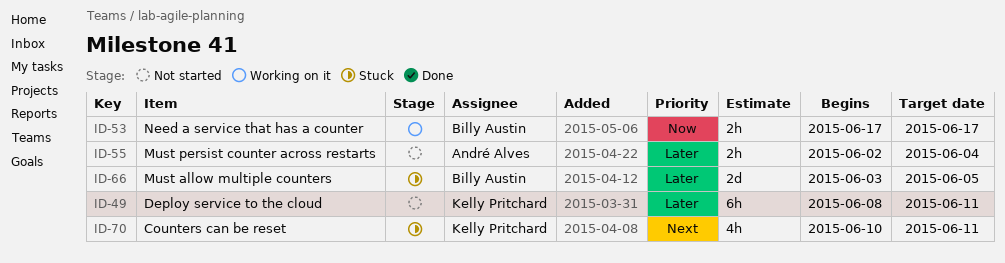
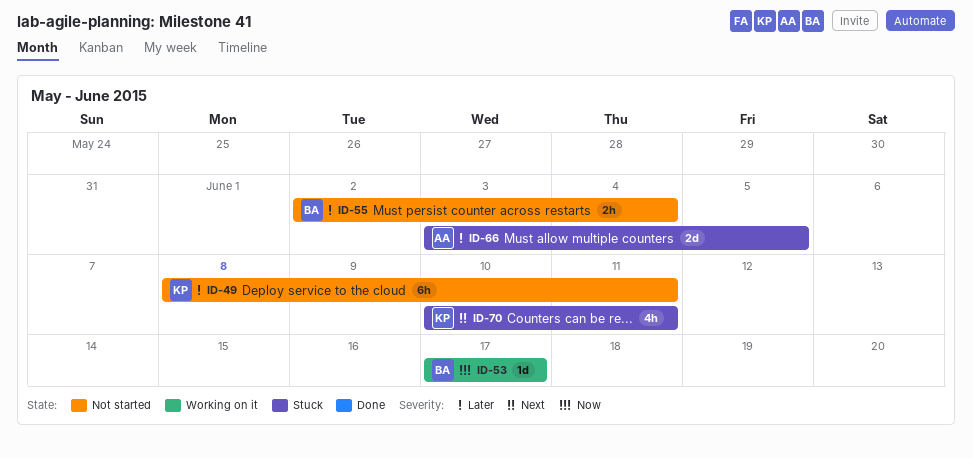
ID-53, estimate: 2h -> 1d
ID-55, owner: André Alves -> Billy Austin
ID-66, owner: Billy Austin -> André Alves

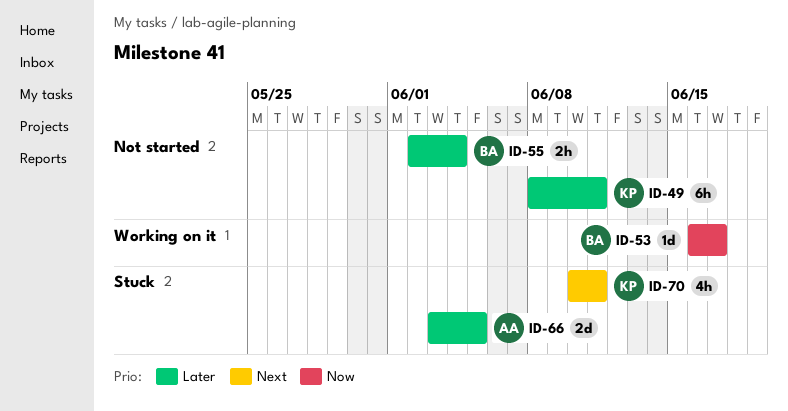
ID-53, start: Jun 17 -> Jun 16

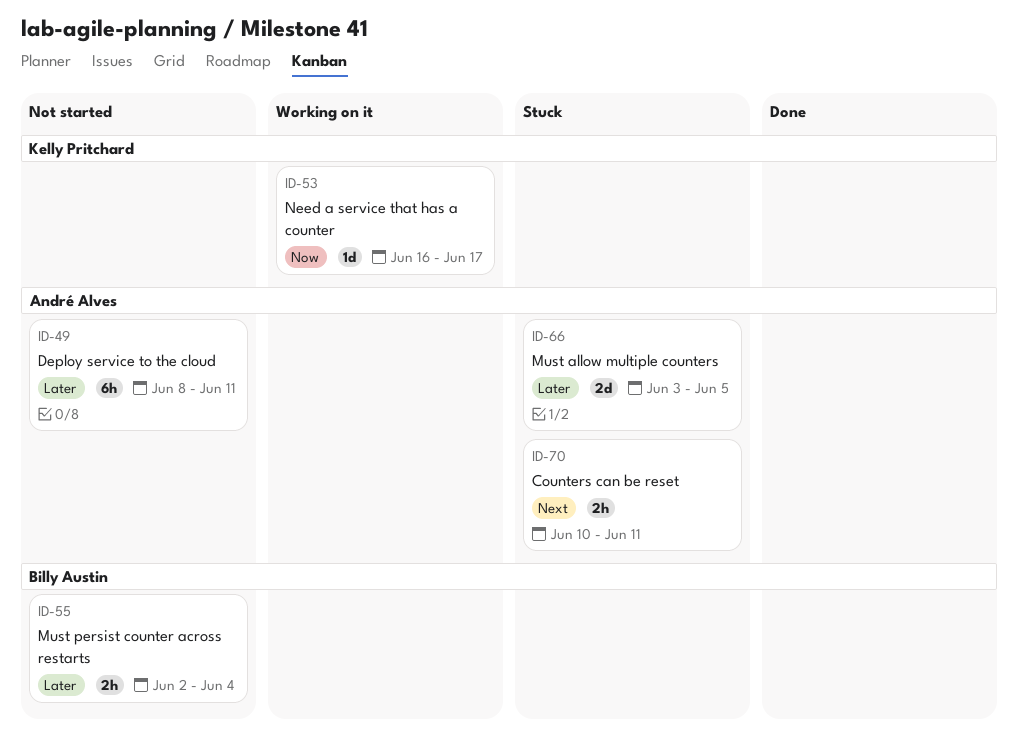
ID-49, owner: Kelly Pritchard -> André Alves
ID-53, owner: Billy Austin -> Kelly Pritchard
ID-70, owner: Kelly Pritchard -> André Alves
ID-70, estimate: 4h -> 2h

